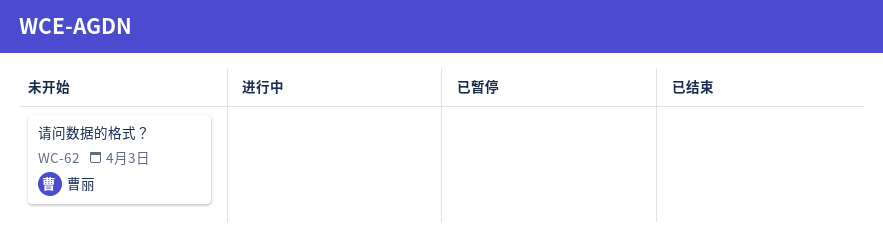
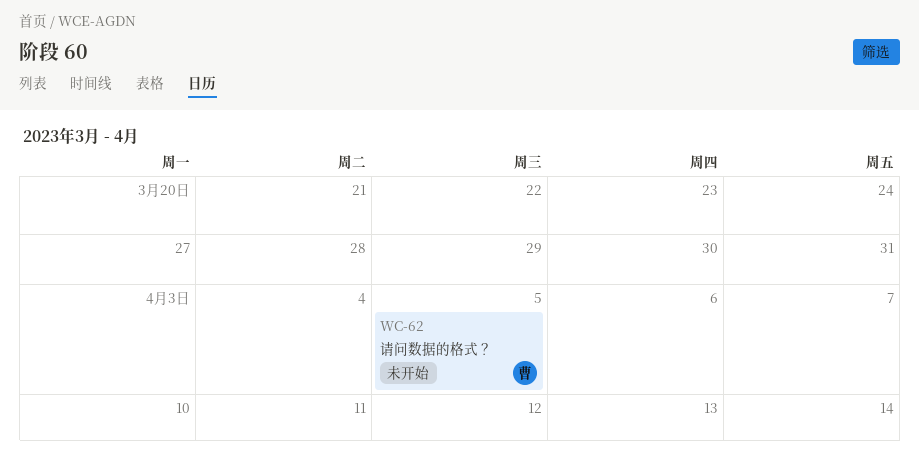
WC-62, due: Apr 3 -> Apr 5

